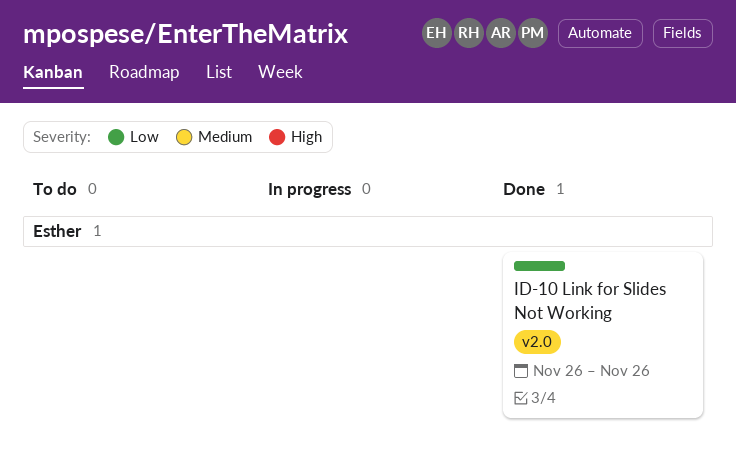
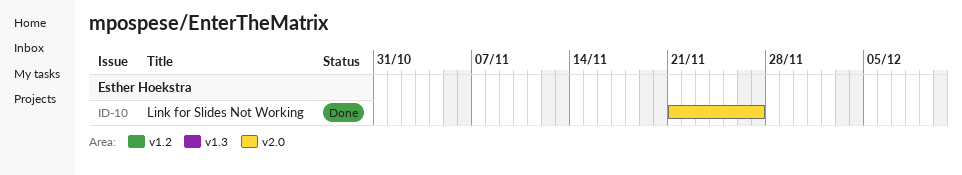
ID-10, start: Nov 26 -> Nov 21
ID-10, due: Nov 26 -> Nov 27

